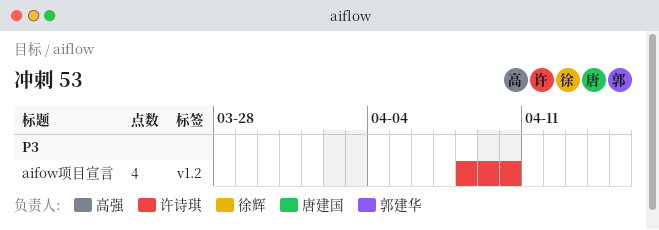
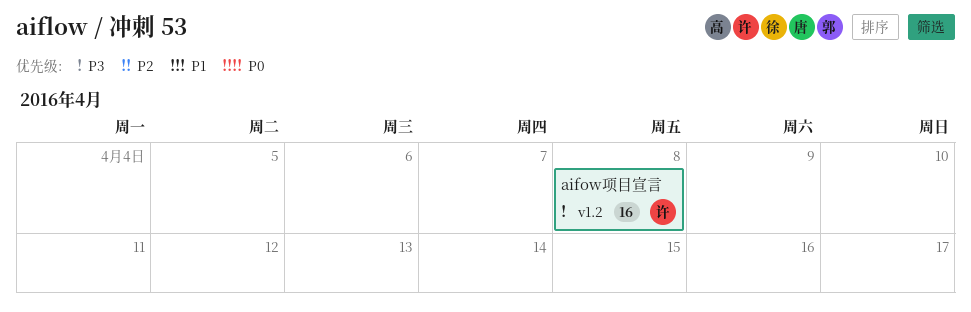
aifow项目宣言, estimate: 4 -> 16
aifow项目宣言, due: Apr 10 -> Apr 8

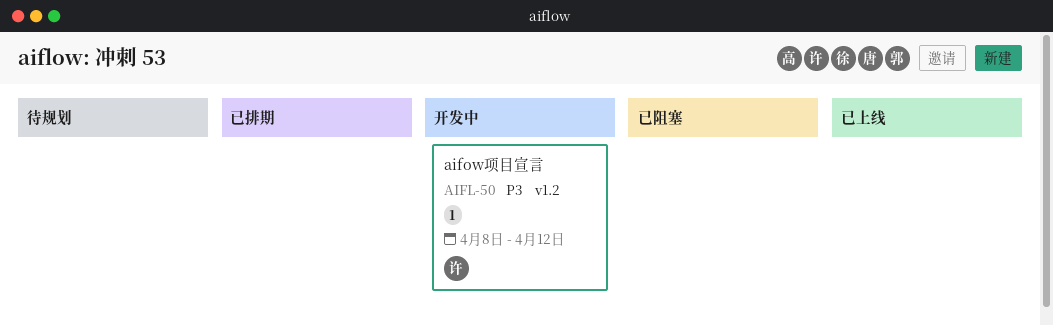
aifow项目宣言, estimate: 16 -> 1
aifow项目宣言, due: Apr 8 -> Apr 12

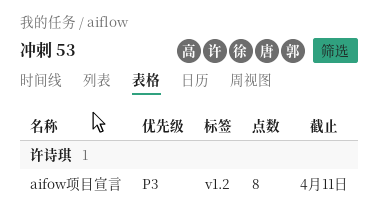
aifow项目宣言, estimate: 1 -> 8
aifow项目宣言, due: Apr 12 -> Apr 11

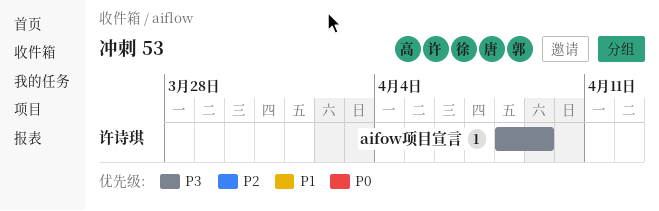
aifow项目宣言, estimate: 8 -> 1
aifow项目宣言, due: Apr 11 -> Apr 9

